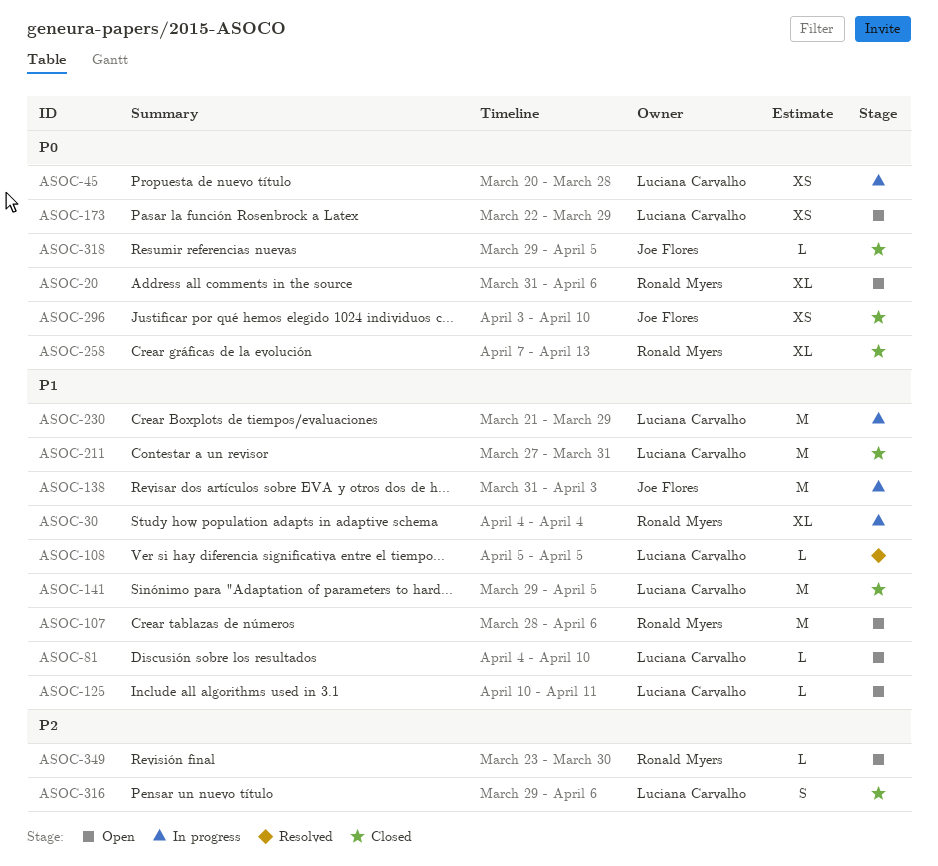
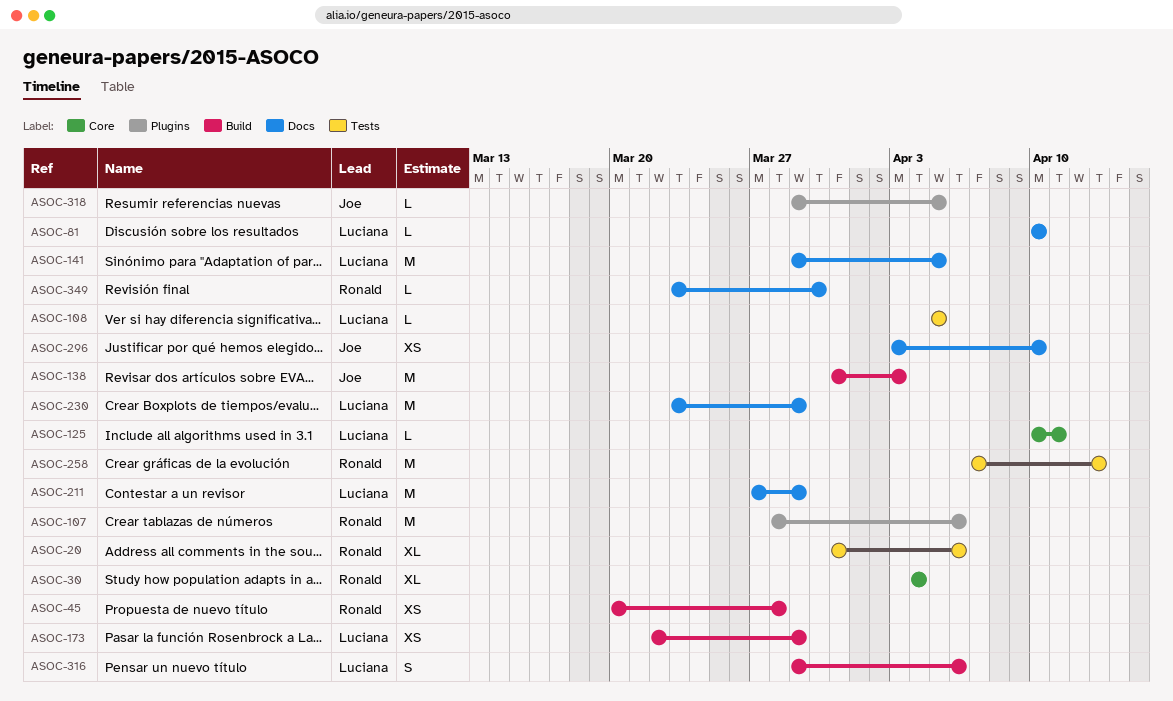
ASOC-45, owner: Luciana Carvalho -> Ronald Myers
ASOC-81, start: Apr 4 -> Apr 10
ASOC-211, due: Mar 31 -> Mar 29
ASOC-230, start: Mar 21 -> Mar 23
ASOC-258, estimate: XL -> M

